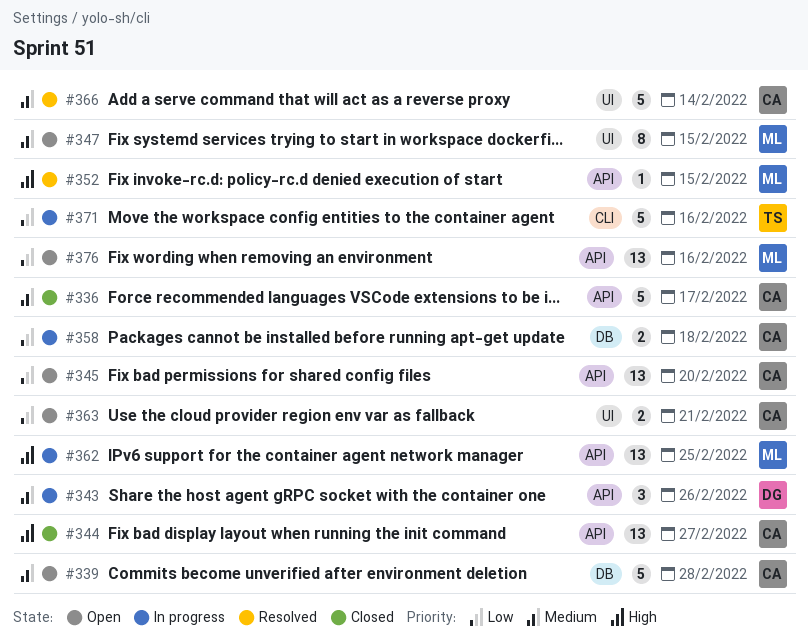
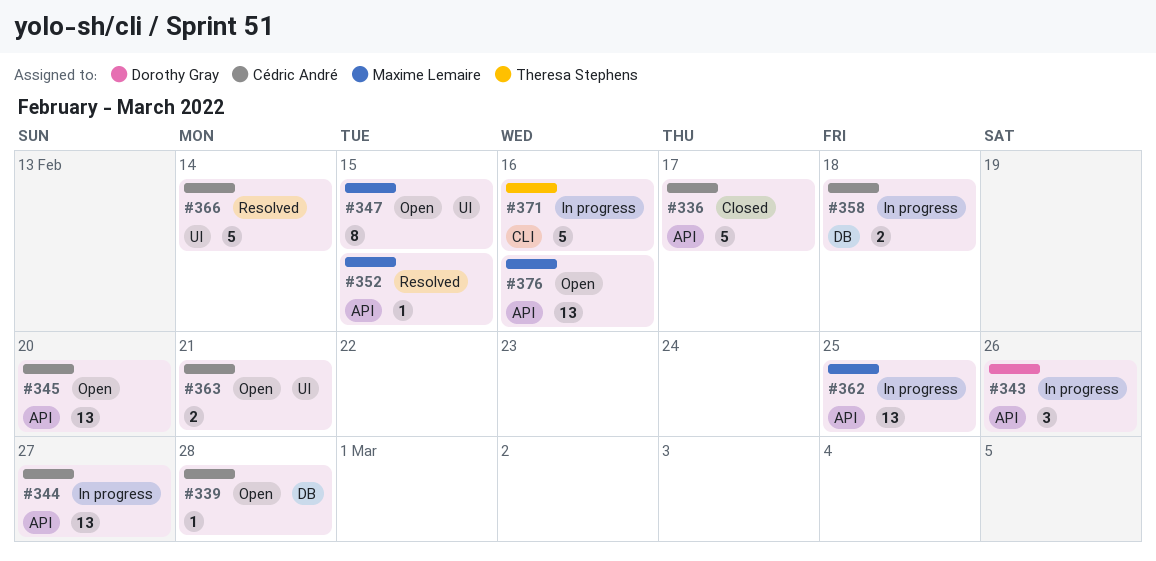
#339, estimate: 5 -> 1
#344, status: Closed -> In progress

